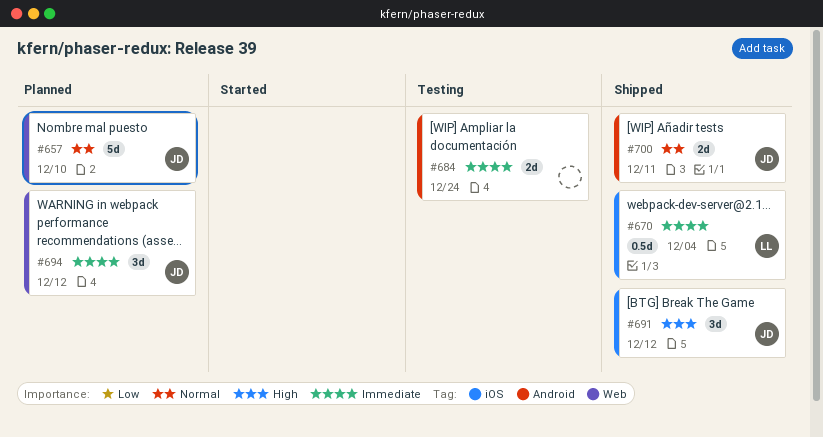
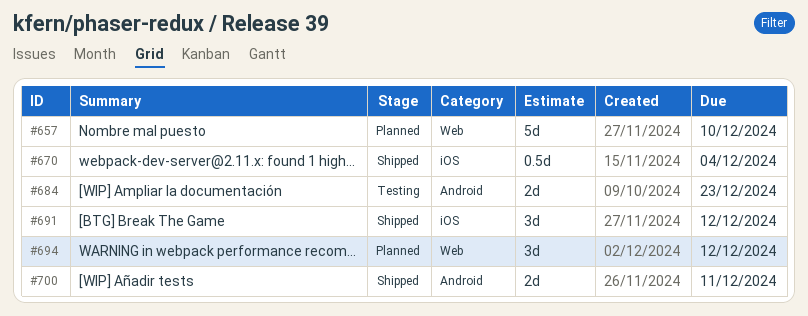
#684, due: Dec 24 -> Dec 23

